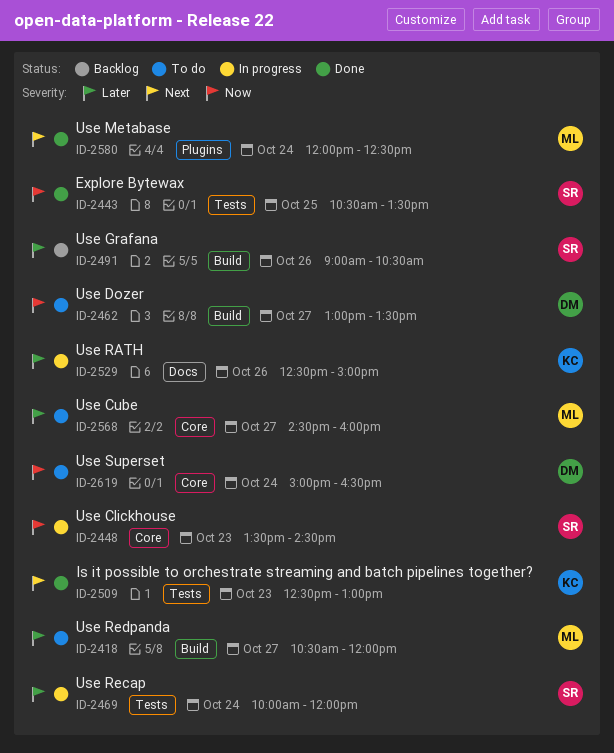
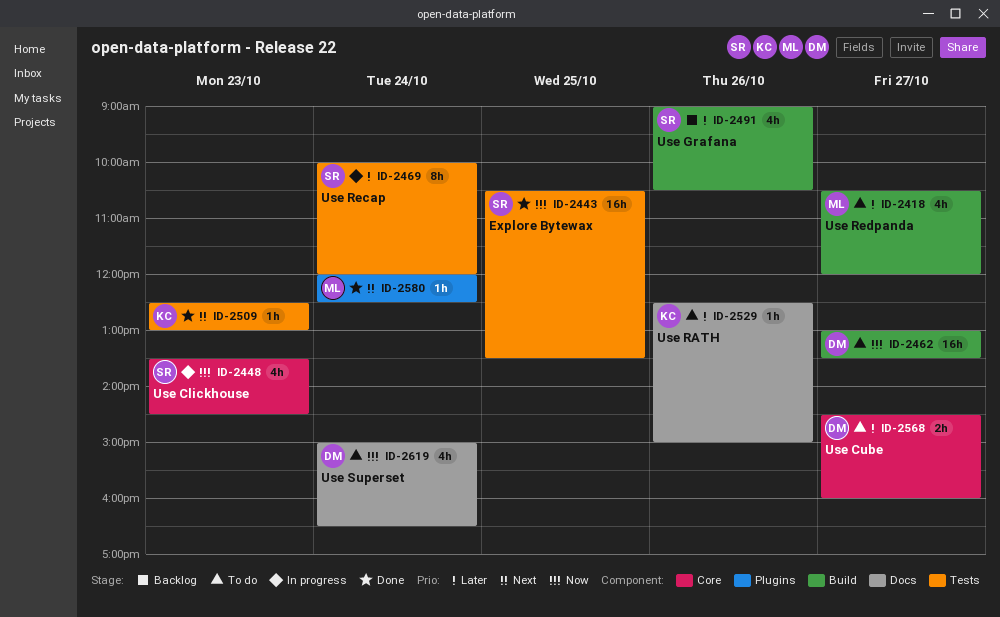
ID-2529, status: In progress -> To do
ID-2568, owner: ML -> DM
ID-2619, label: Core -> Docs

